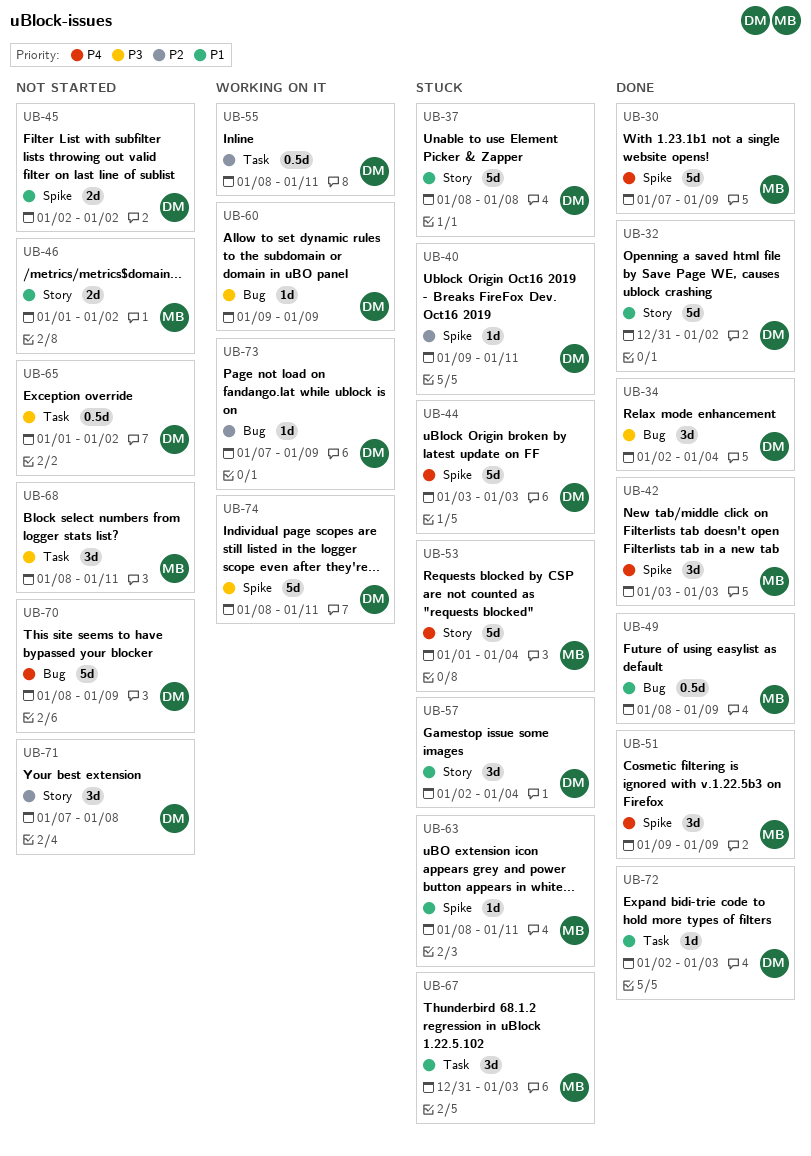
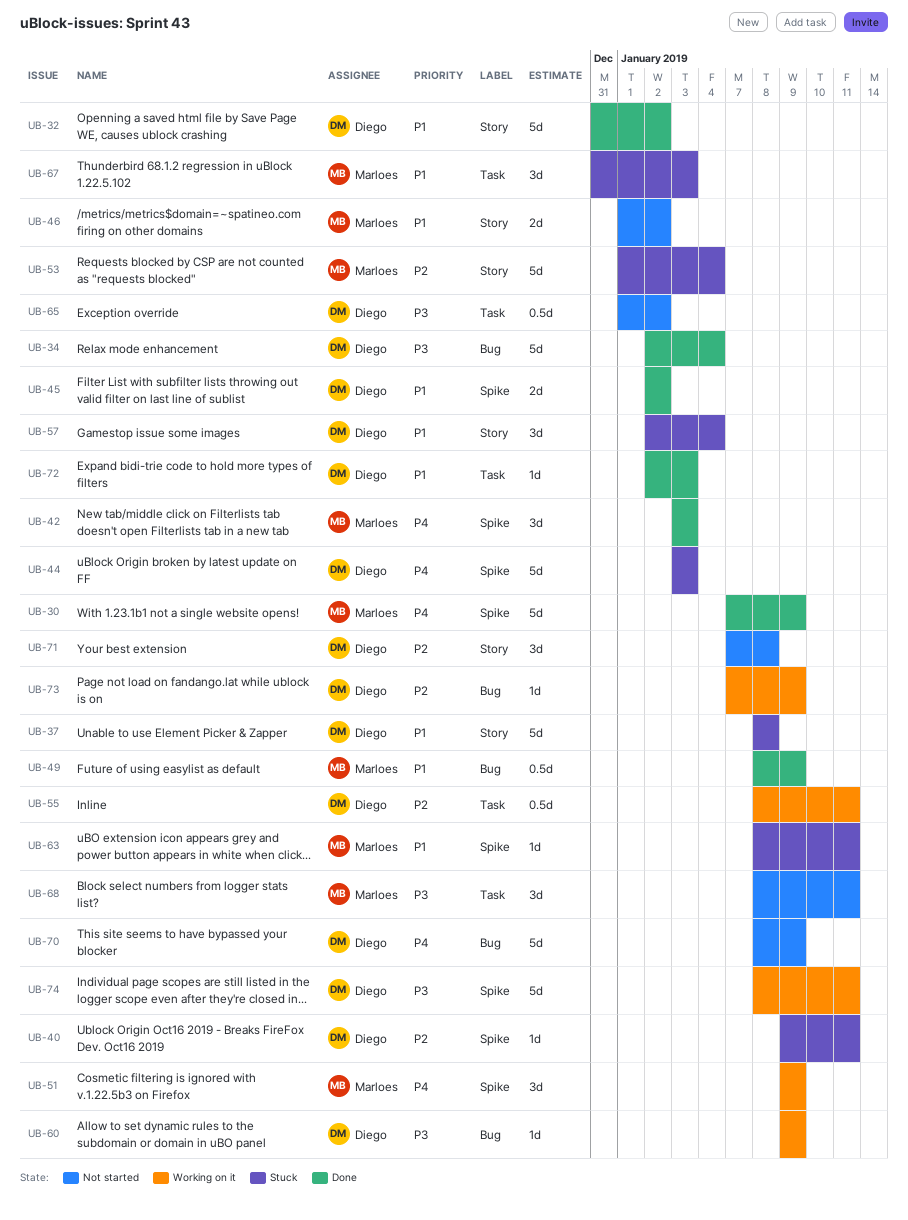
UB-34, estimate: 3d -> 5d
UB-45, status: Not started -> Done
UB-51, status: Done -> Working on it
UB-53, priority: P4 -> P2

